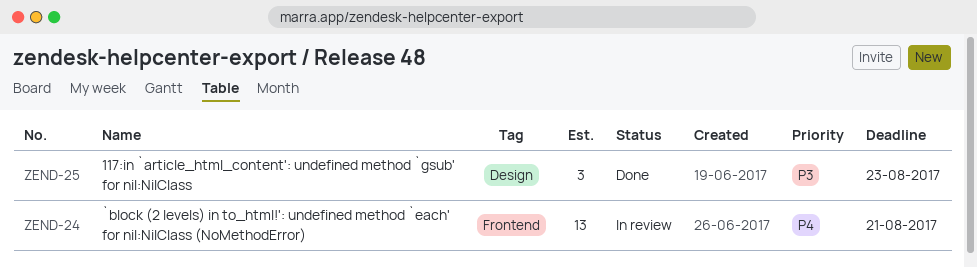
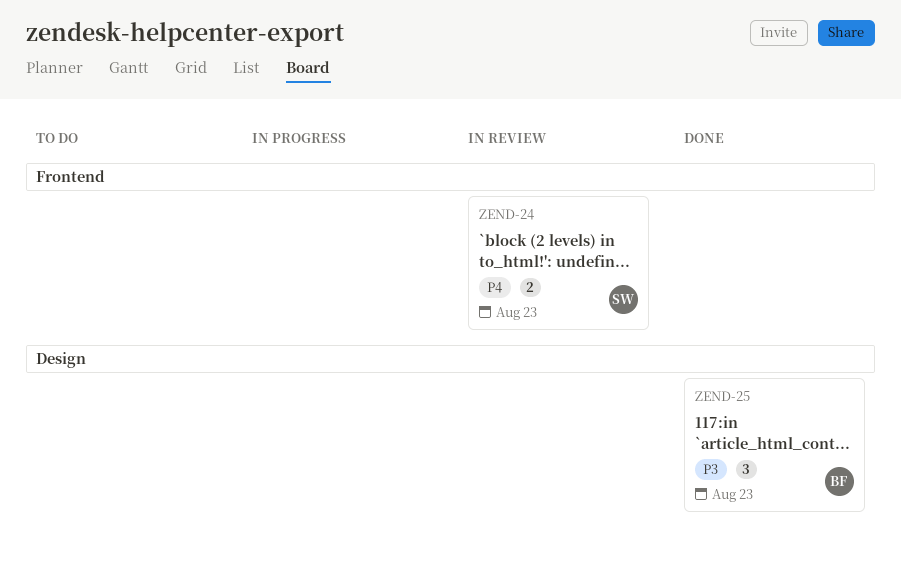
ZEND-24, estimate: 13 -> 2
ZEND-24, due: Aug 21 -> Aug 23

